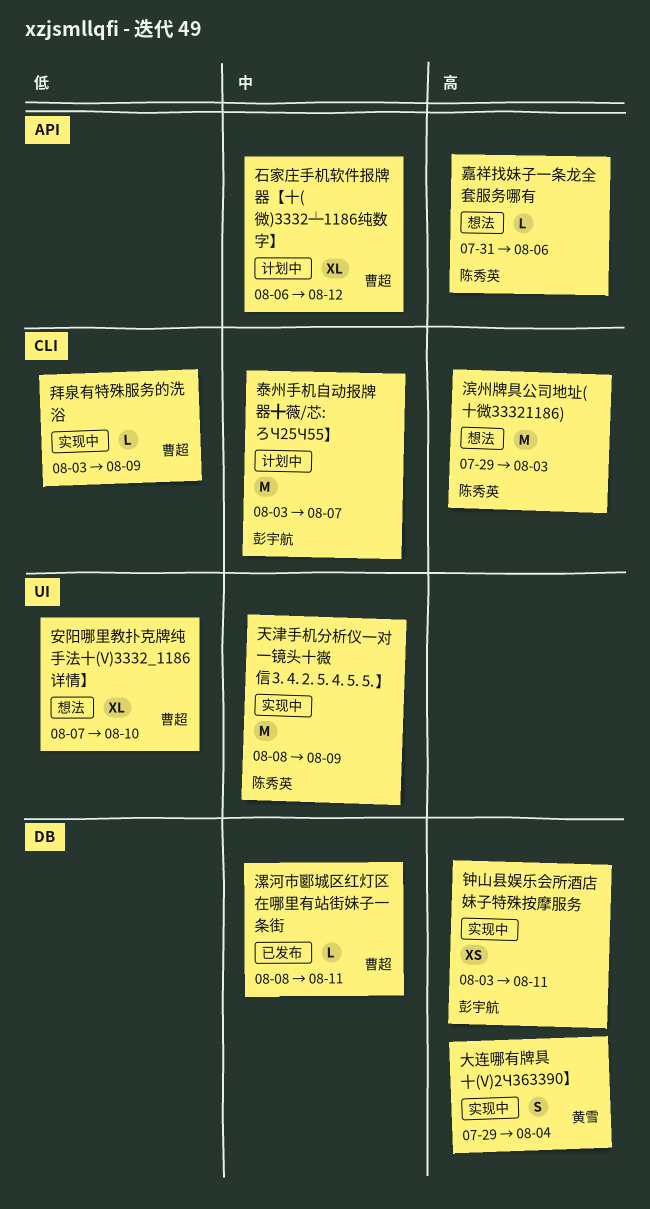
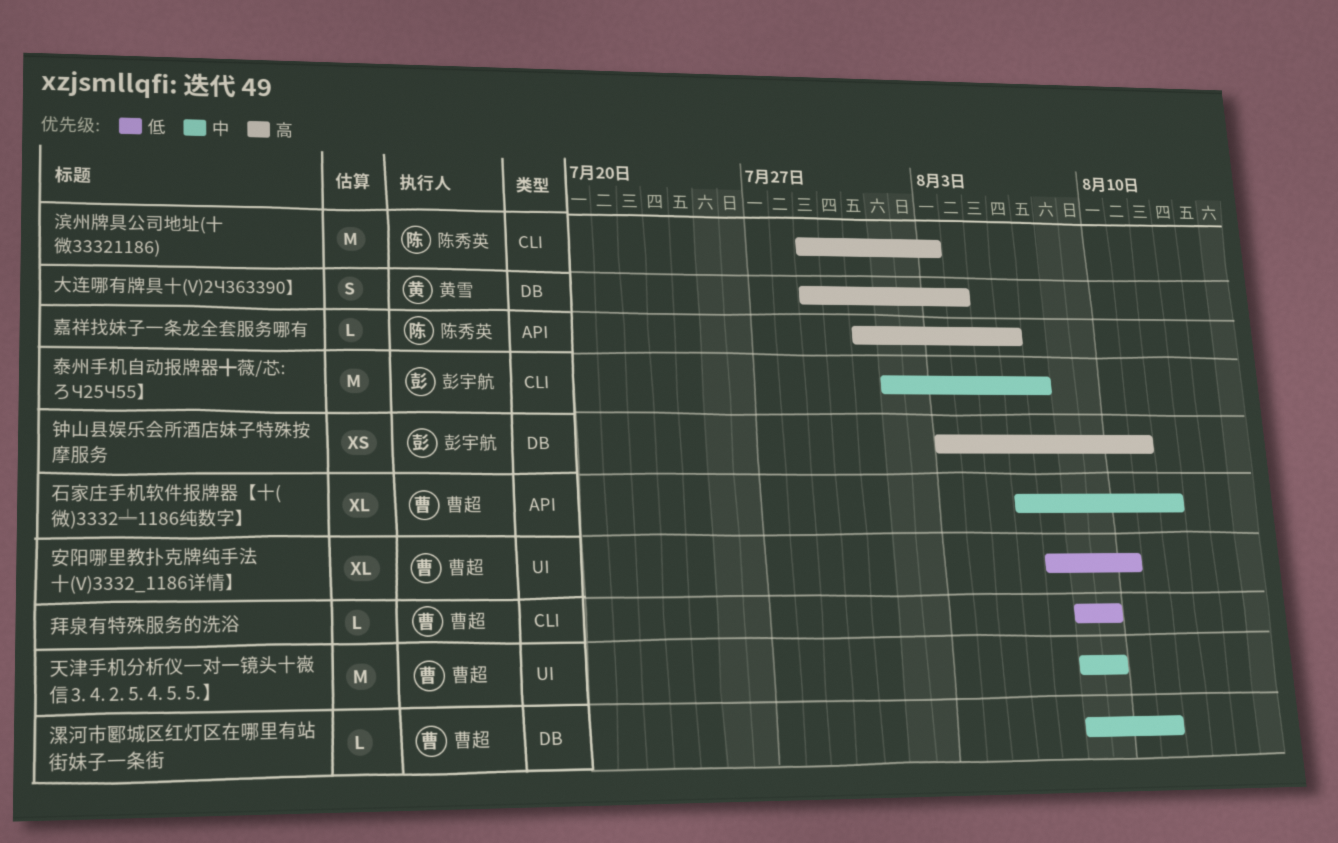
天津手机分析仪一对一镜头十嶶信⒊⒋⒉⒌⒋⒌⒌】, owner: 陈秀英 -> 曹超
拜泉有特殊服务的洗浴, start: Aug 3 -> Aug 8
泰州手机自动报牌器╋薇/芯:ろЧ25Ч55】, start: Aug 3 -> Aug 1

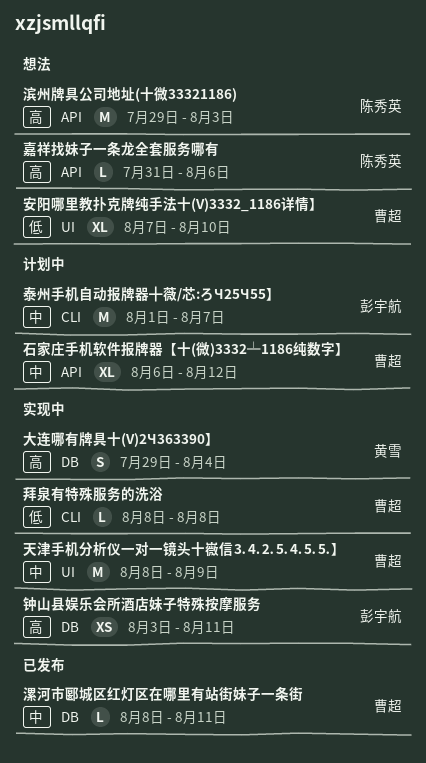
拜泉有特殊服务的洗浴, due: Aug 9 -> Aug 8
滨州牌具公司地址(十微33321186), label: CLI -> API

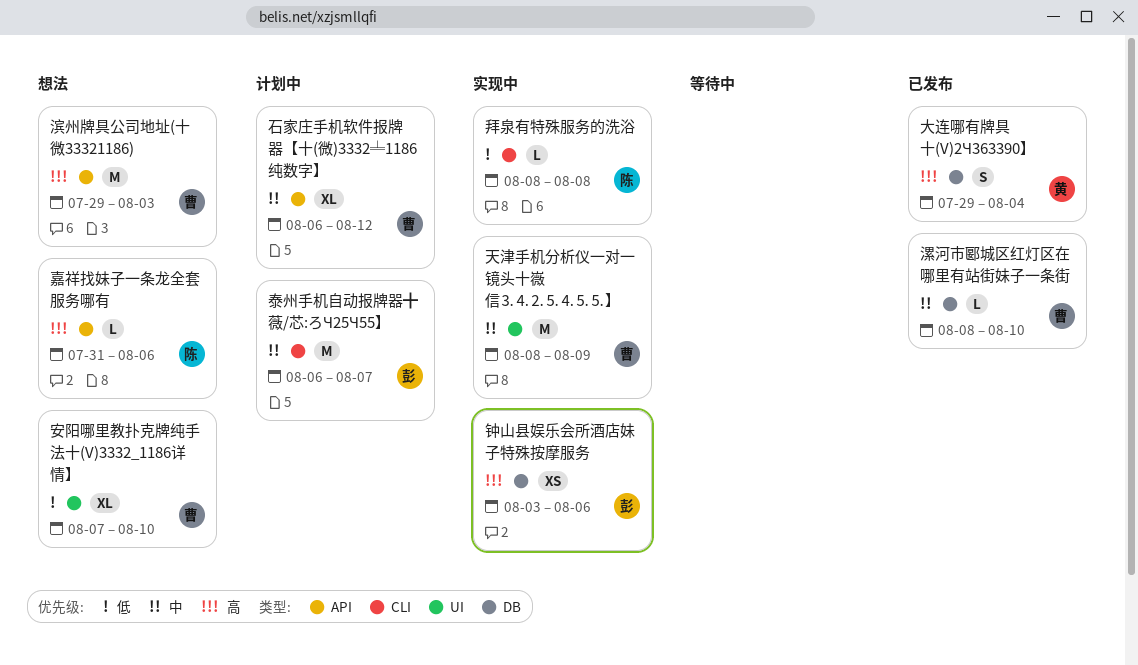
大连哪有牌具十(V)2Ч363390】, status: 实现中 -> 已发布
拜泉有特殊服务的洗浴, owner: 曹超 -> 陈秀英
泰州手机自动报牌器╋薇/芯:ろЧ25Ч55】, start: Aug 1 -> Aug 6
滨州牌具公司地址(十微33321186), owner: 陈秀英 -> 曹超
漯河市郾城区红灯区在哪里有站街妹子一条街, due: Aug 11 -> Aug 10
钟山县娱乐会所酒店妹子特殊按摩服务, due: Aug 11 -> Aug 6

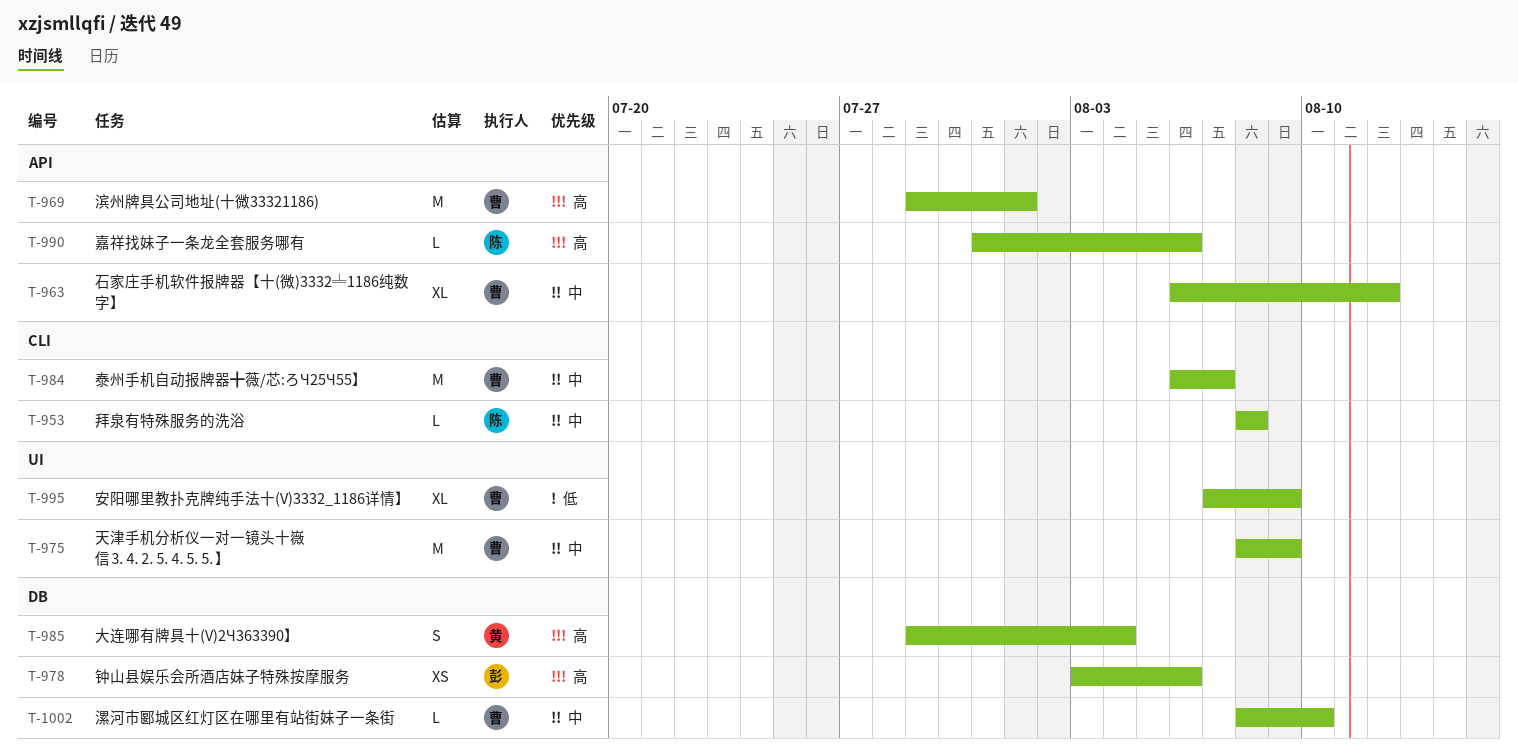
安阳哪里教扑克牌纯手法十(V)3332_1186详情】, due: Aug 10 -> Aug 9
拜泉有特殊服务的洗浴, priority: 低 -> 中
泰州手机自动报牌器╋薇/芯:ろЧ25Ч55】, owner: 彭 -> 曹
滨州牌具公司地址(十微33321186), due: Aug 3 -> Aug 1

